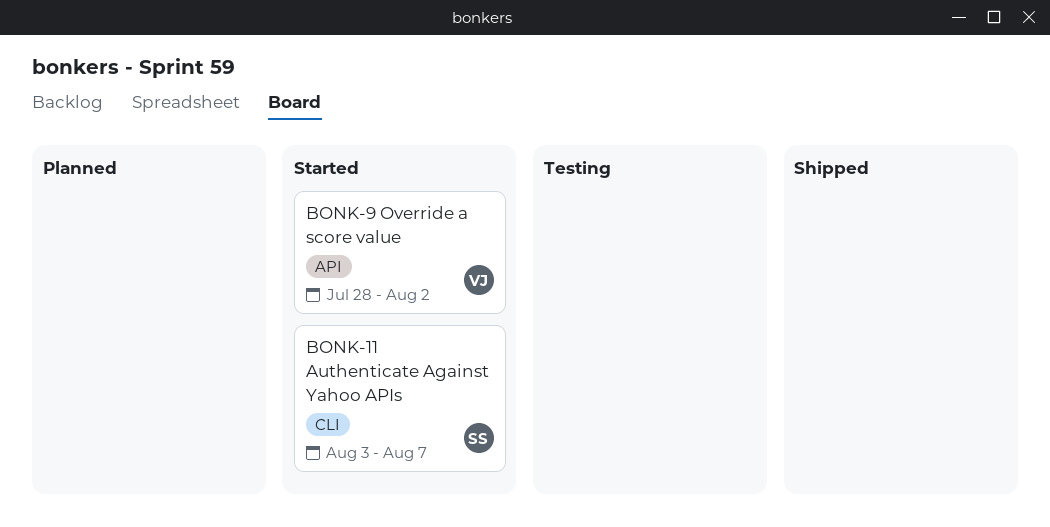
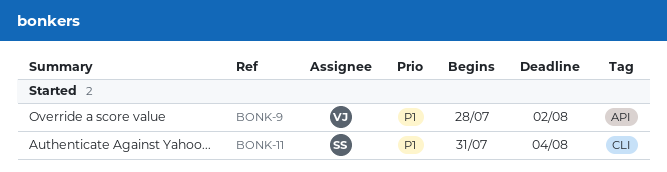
BONK-11, start: Aug 3 -> Jul 31
BONK-11, due: Aug 7 -> Aug 4

